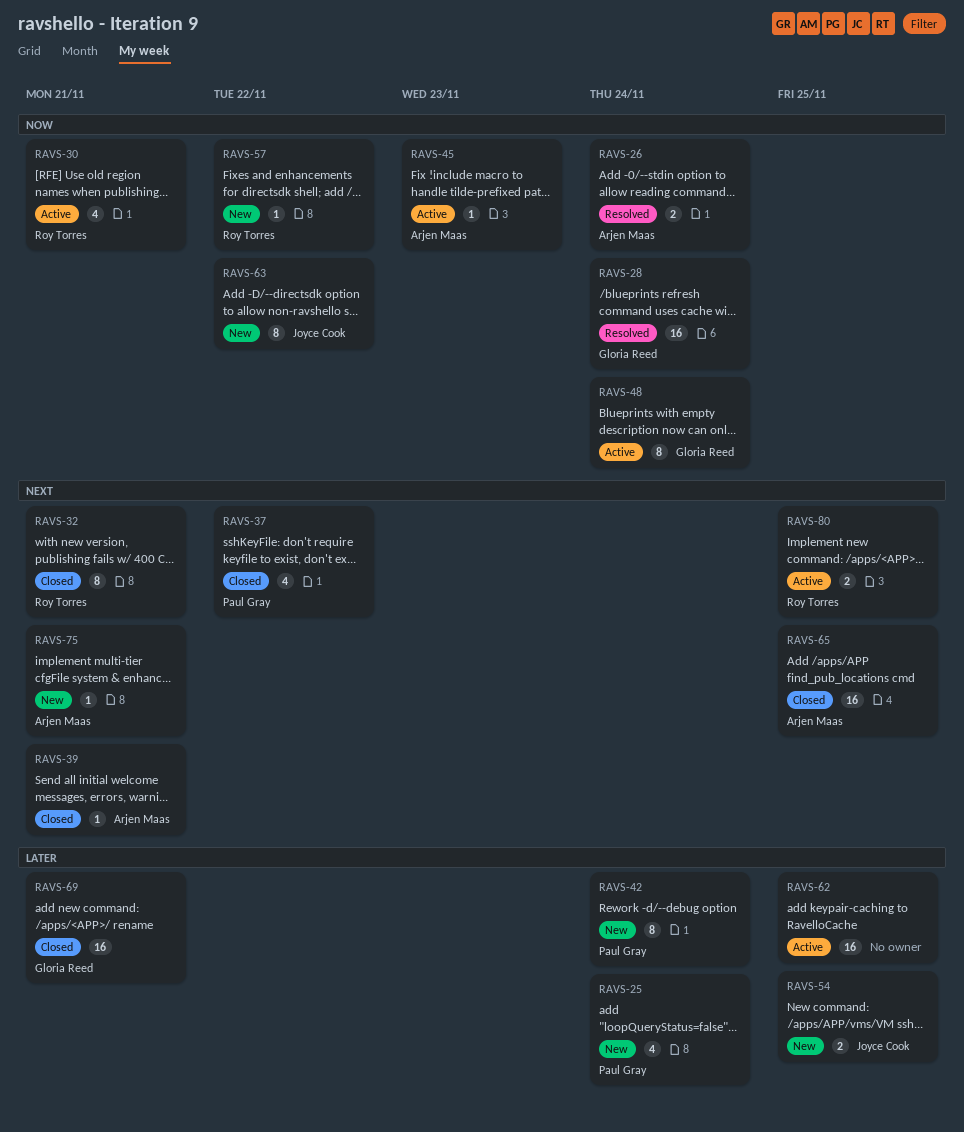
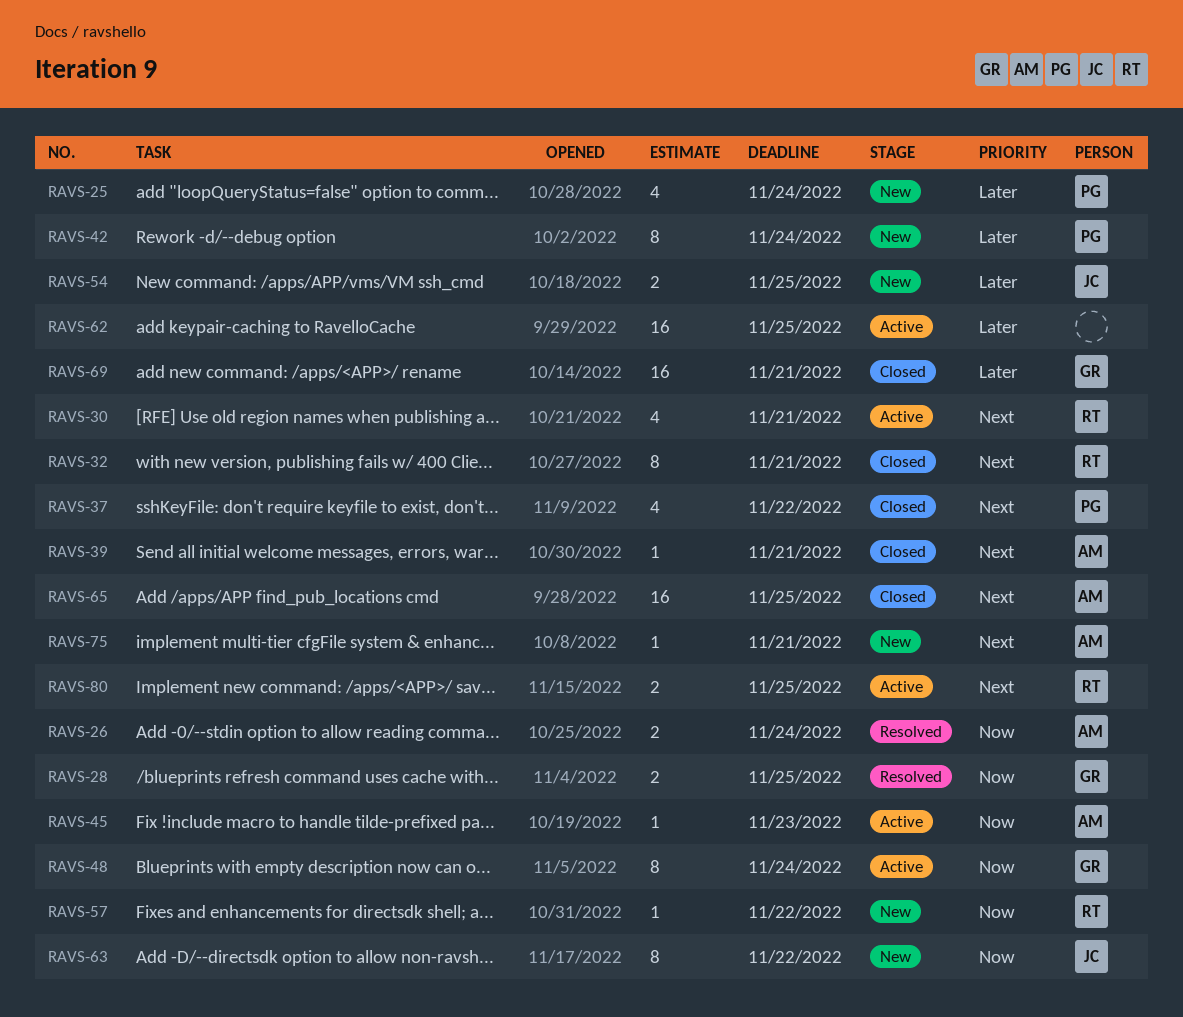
RAVS-28, estimate: 16 -> 2
RAVS-28, due: Nov 24 -> Nov 25
RAVS-30, priority: Now -> Next

